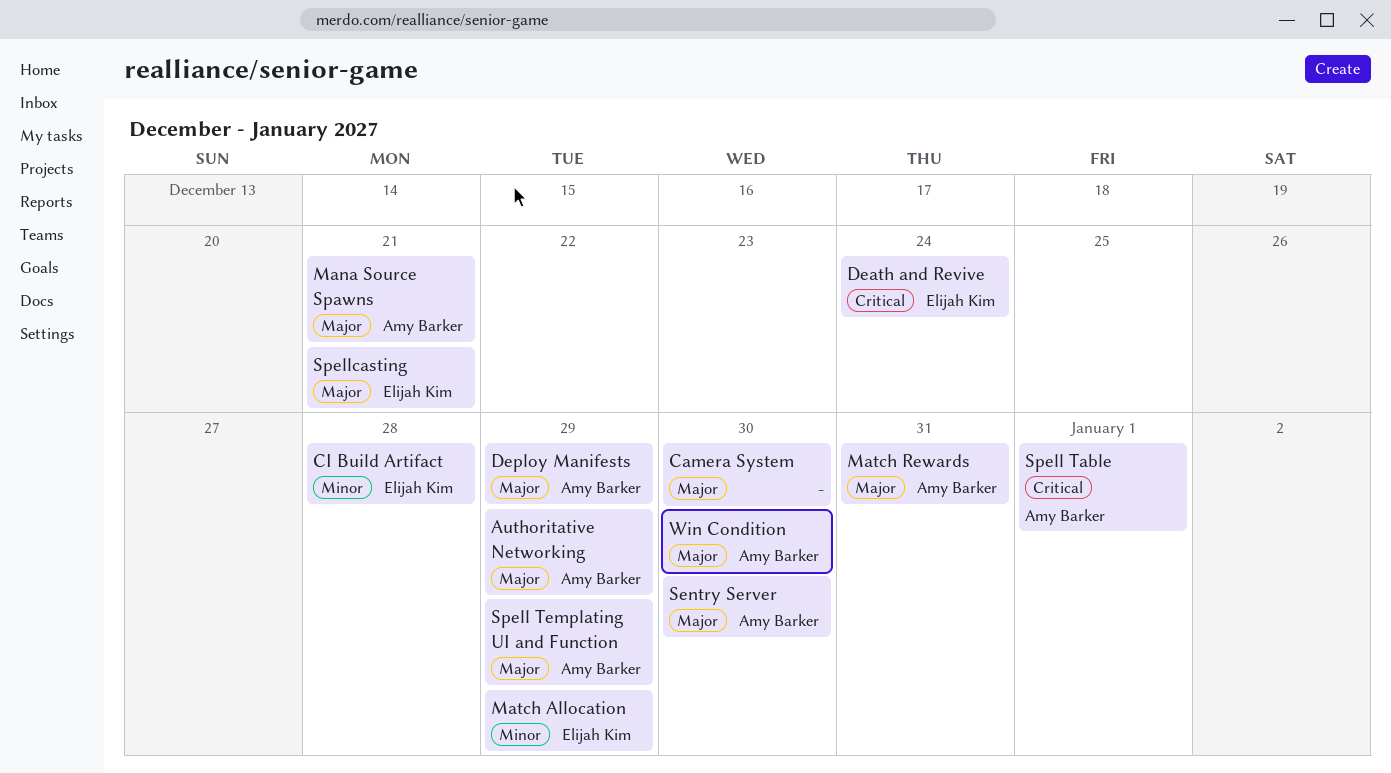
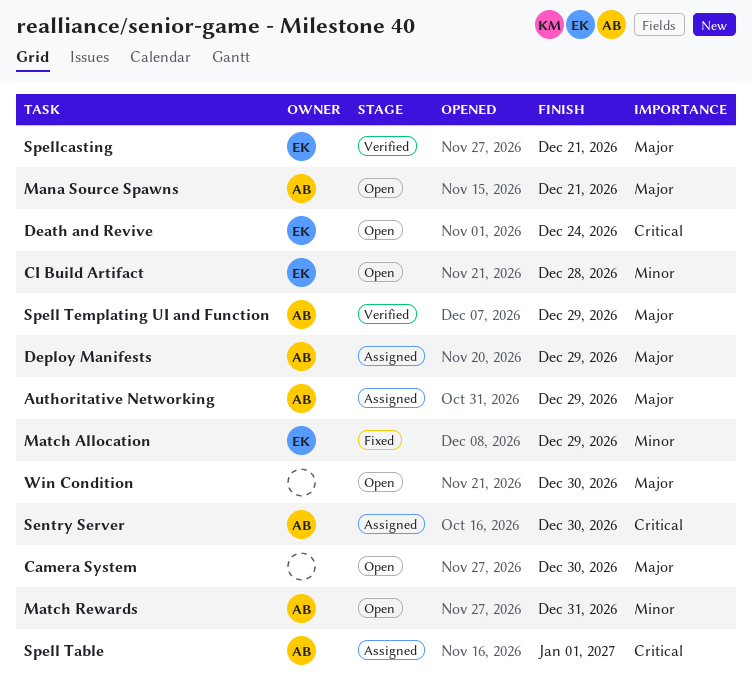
Match Rewards, priority: Major -> Minor
Sentry Server, priority: Major -> Critical
Win Condition, owner: Amy Barker -> none

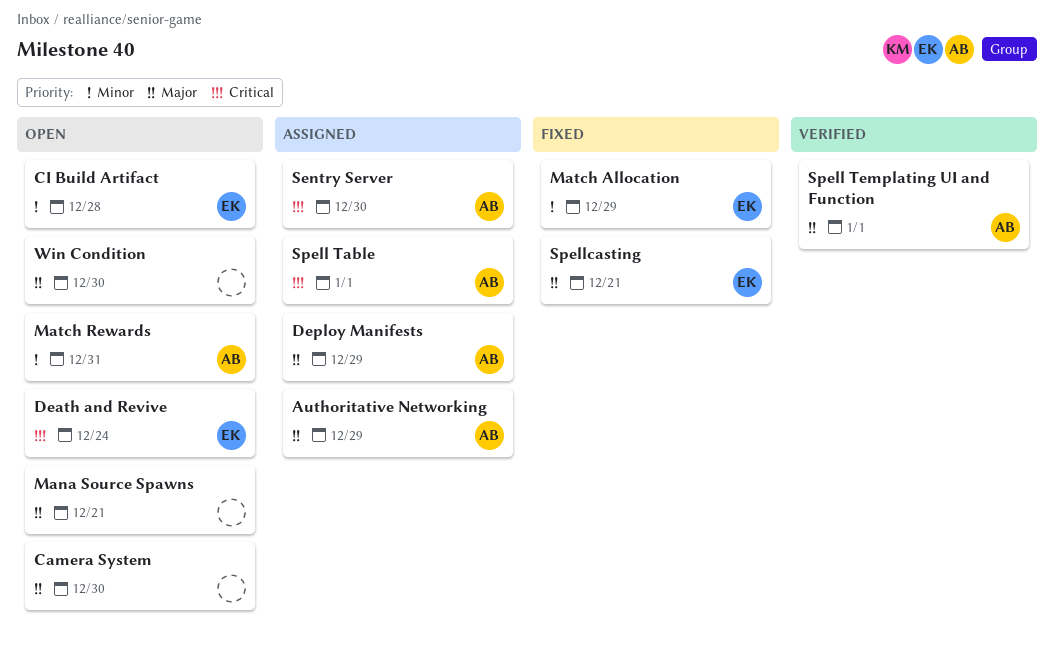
Mana Source Spawns, owner: AB -> none
Spell Templating UI and Function, due: Dec 29 -> Jan 1
Spellcasting, status: Verified -> Fixed

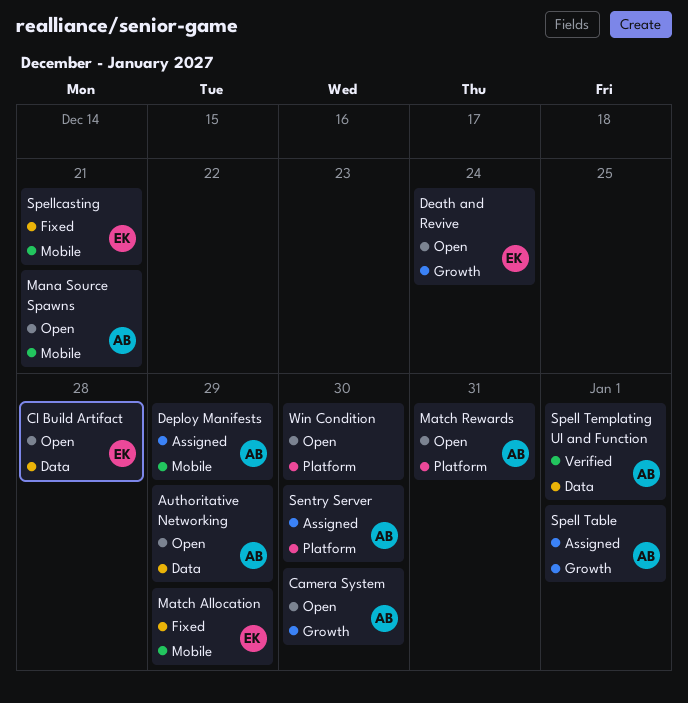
Authoritative Networking, status: Assigned -> Open
Camera System, owner: none -> AB
Mana Source Spawns, owner: none -> AB

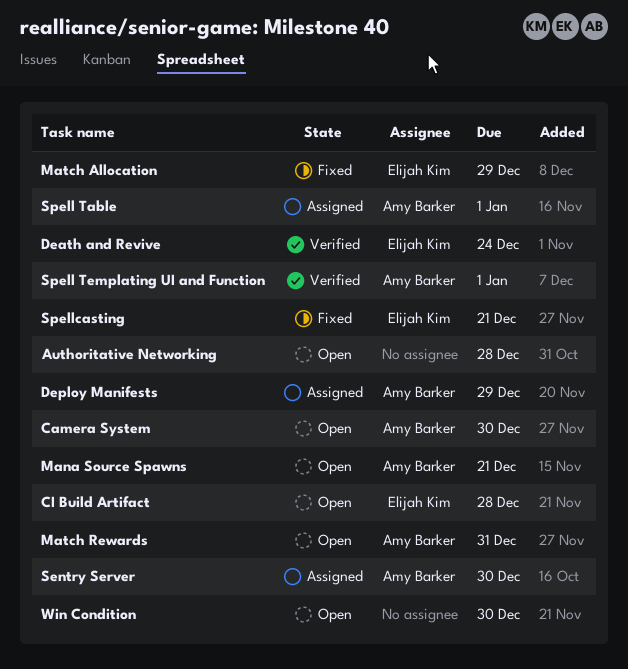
Authoritative Networking, owner: Amy Barker -> none
Authoritative Networking, due: Dec 29 -> Dec 28
Death and Revive, status: Open -> Verified

